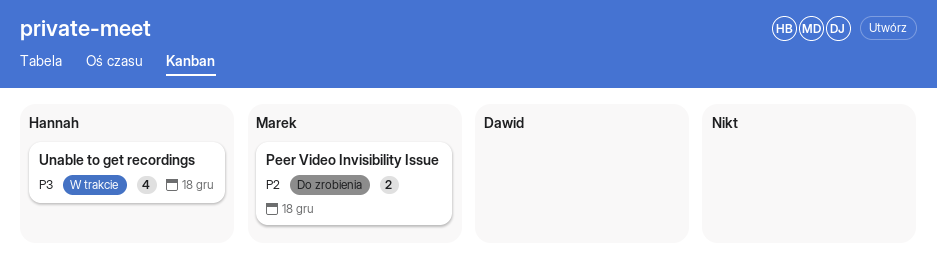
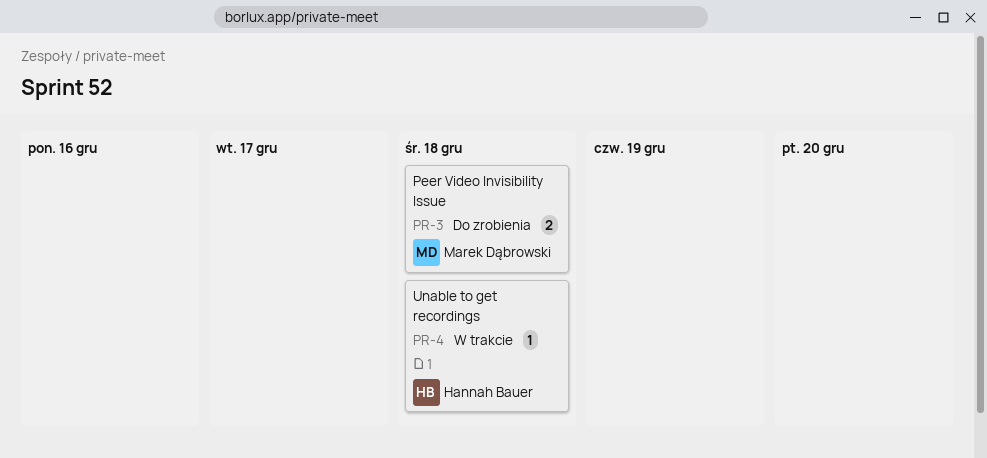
Unable to get recordings, estimate: 4 -> 1

